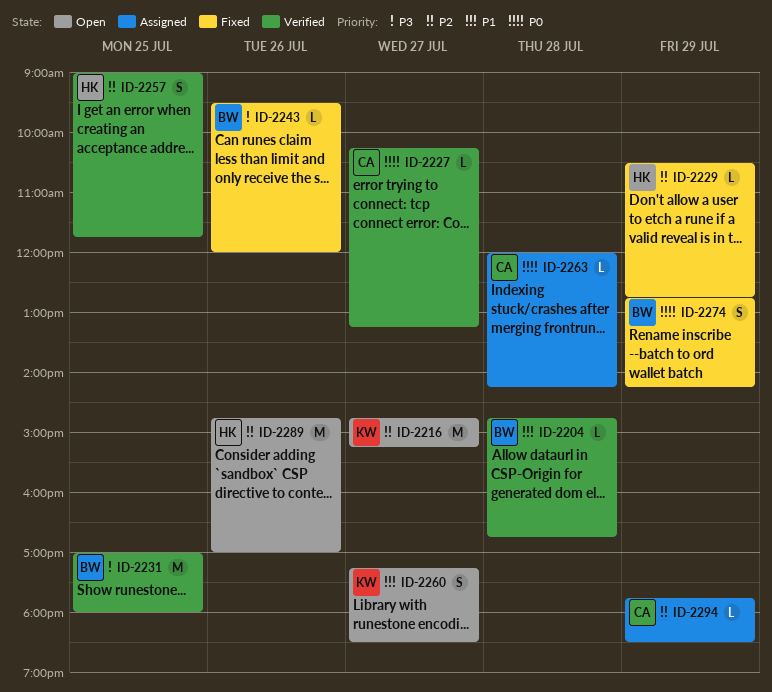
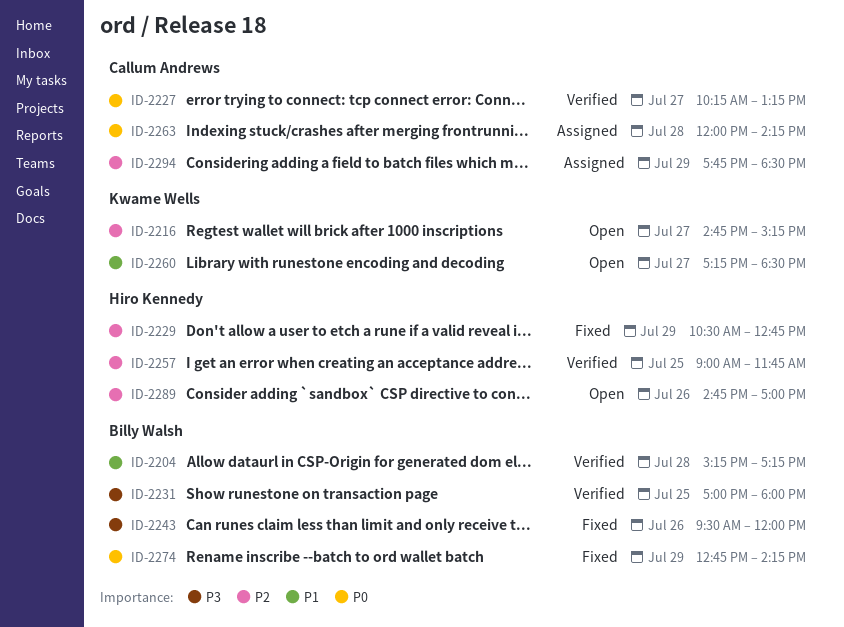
ID-2204, begins: 14:45 -> 15:15
ID-2204, ends: 16:45 -> 17:15

